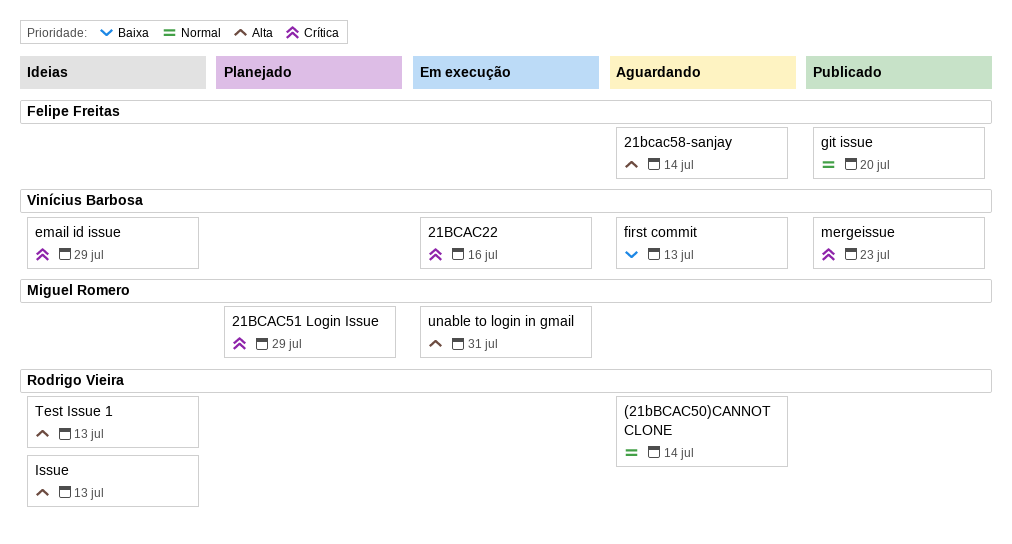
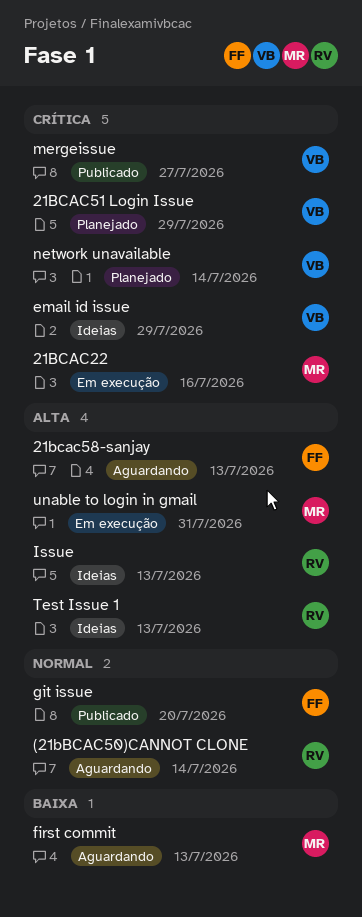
21BCAC22, owner: Vinícius Barbosa -> Miguel Romero
21BCAC51 Login Issue, owner: Miguel Romero -> Vinícius Barbosa
21bcac58-sanjay, due: Jul 14 -> Jul 13
first commit, owner: Vinícius Barbosa -> Miguel Romero
mergeissue, due: Jul 23 -> Jul 27
network unavailable: none -> present

